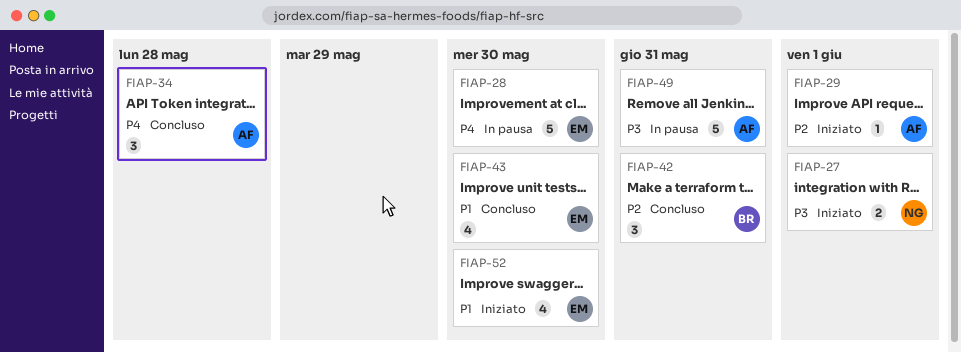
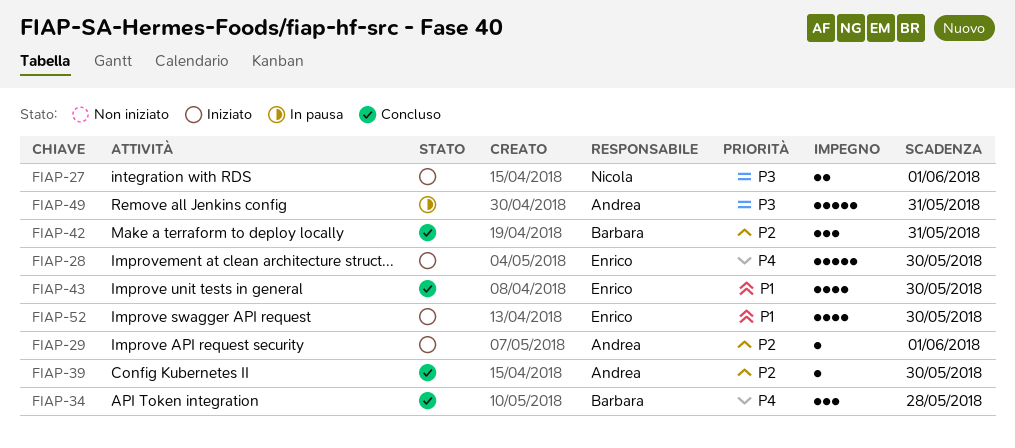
FIAP-28, status: In pausa -> Iniziato
FIAP-34, owner: Andrea -> Barbara
FIAP-39: none -> present

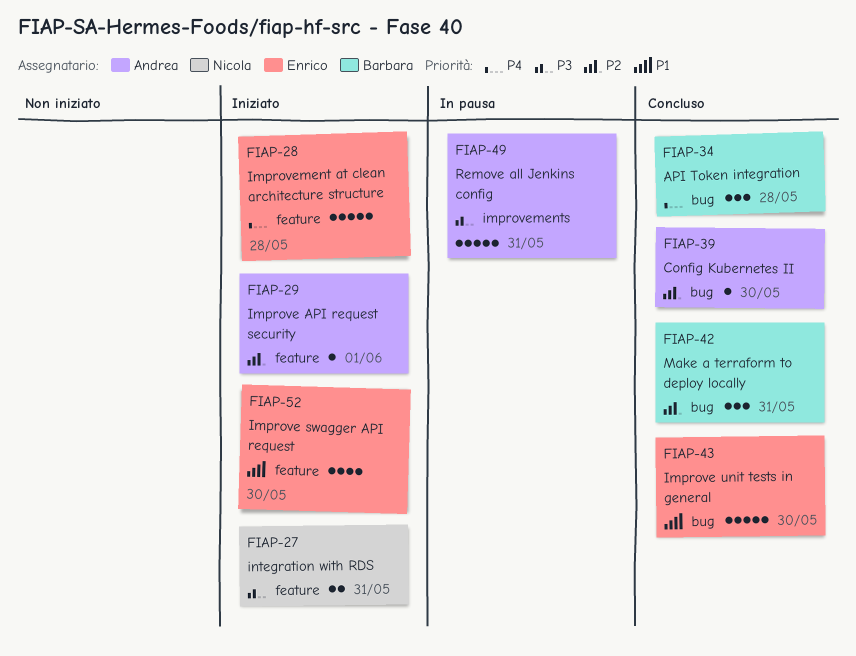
FIAP-27, due: Jun 1 -> May 31
FIAP-28, due: May 30 -> May 28
FIAP-43, estimate: 4 -> 5

